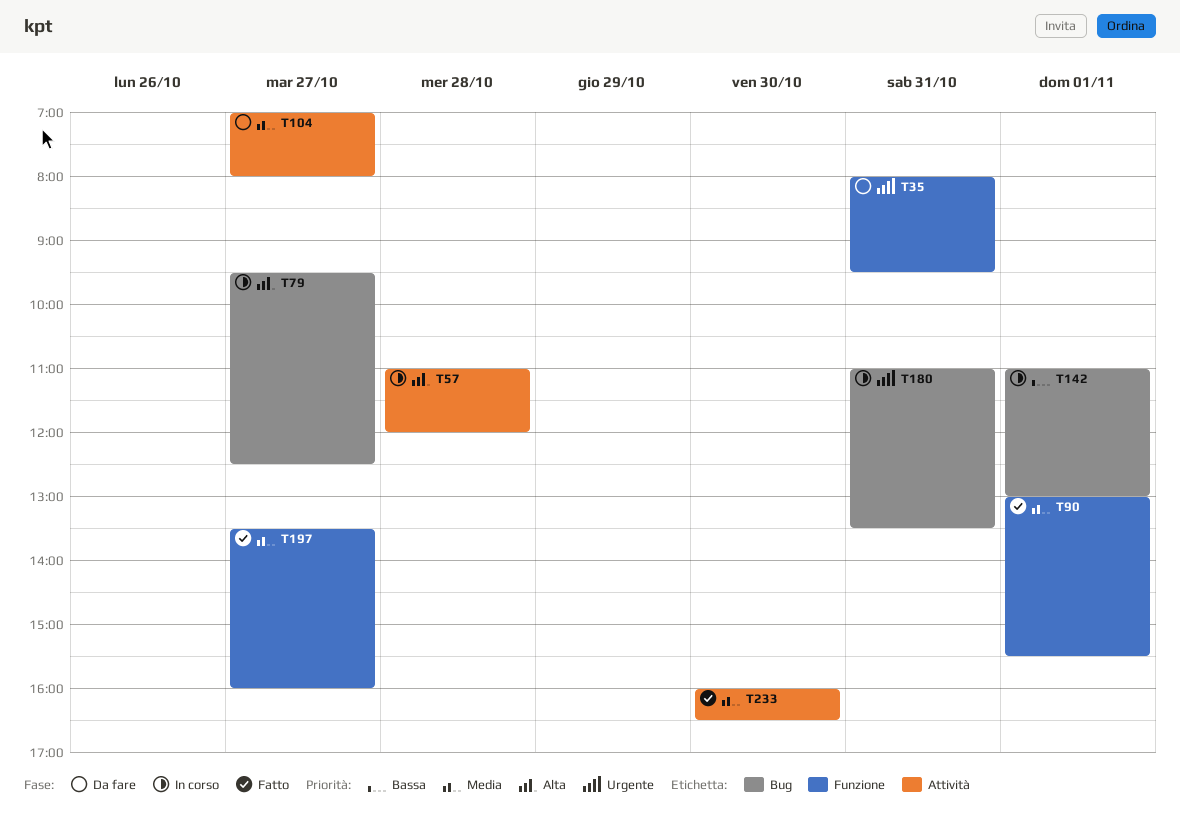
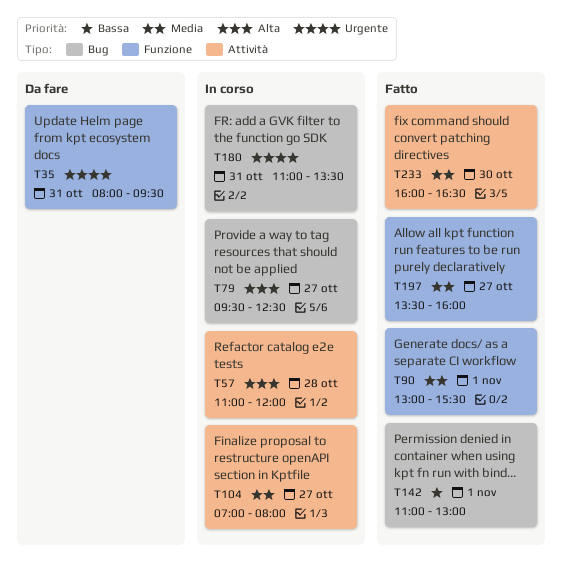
T104, status: Da fare -> In corso
T142, status: In corso -> Fatto

